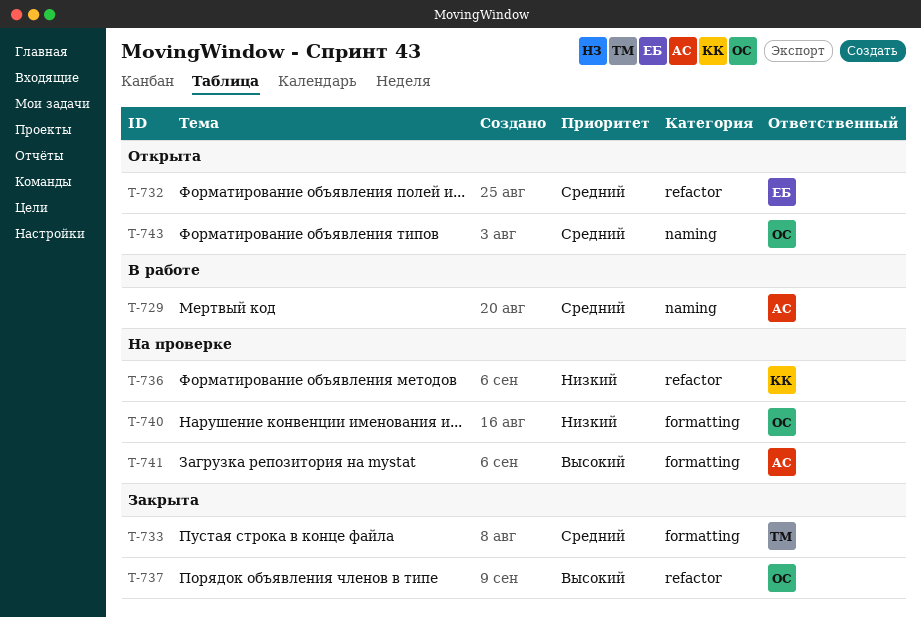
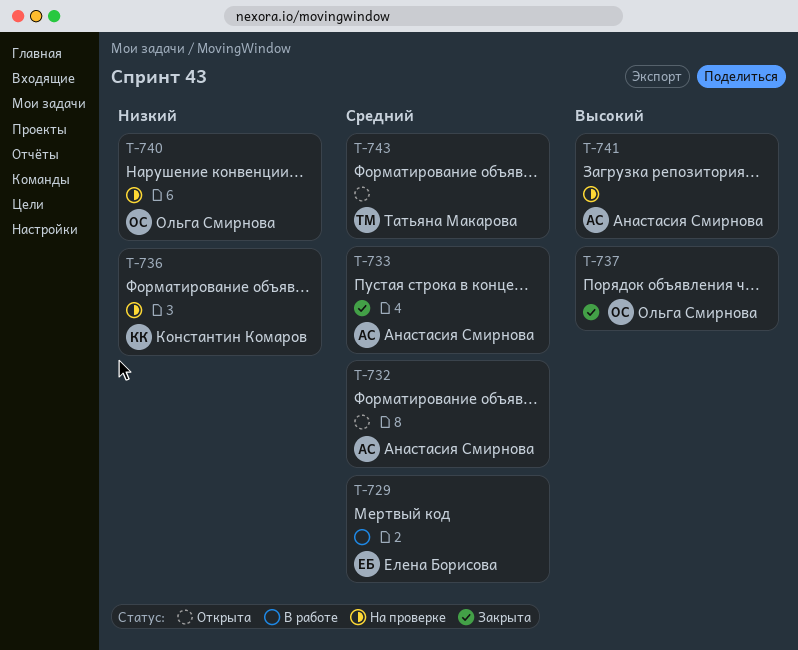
T-729, owner: Анастасия Смирнова -> Елена Борисова
T-732, owner: Елена Борисова -> Анастасия Смирнова
T-733, owner: Татьяна Макарова -> Анастасия Смирнова
T-743, owner: Ольга Смирнова -> Татьяна Макарова

